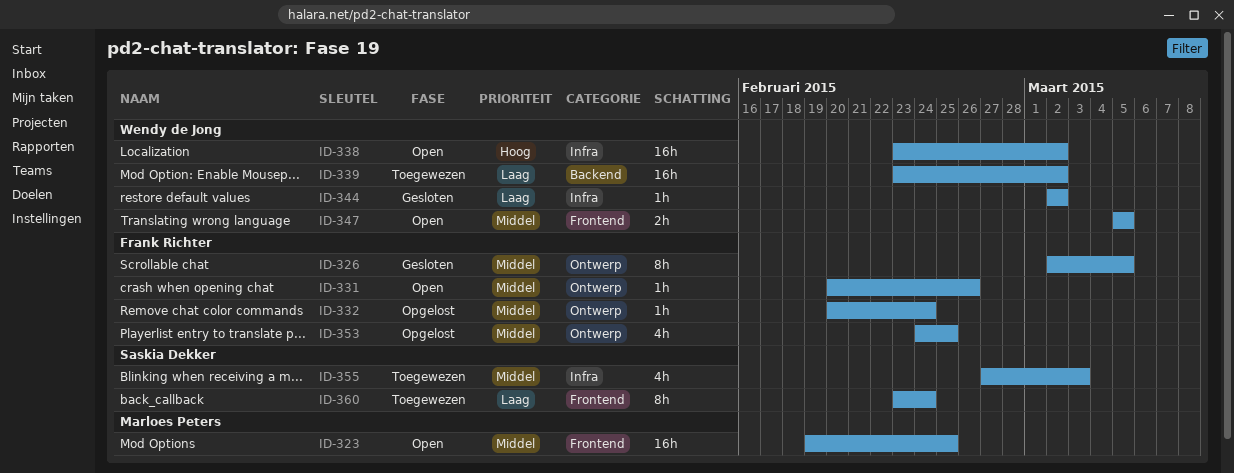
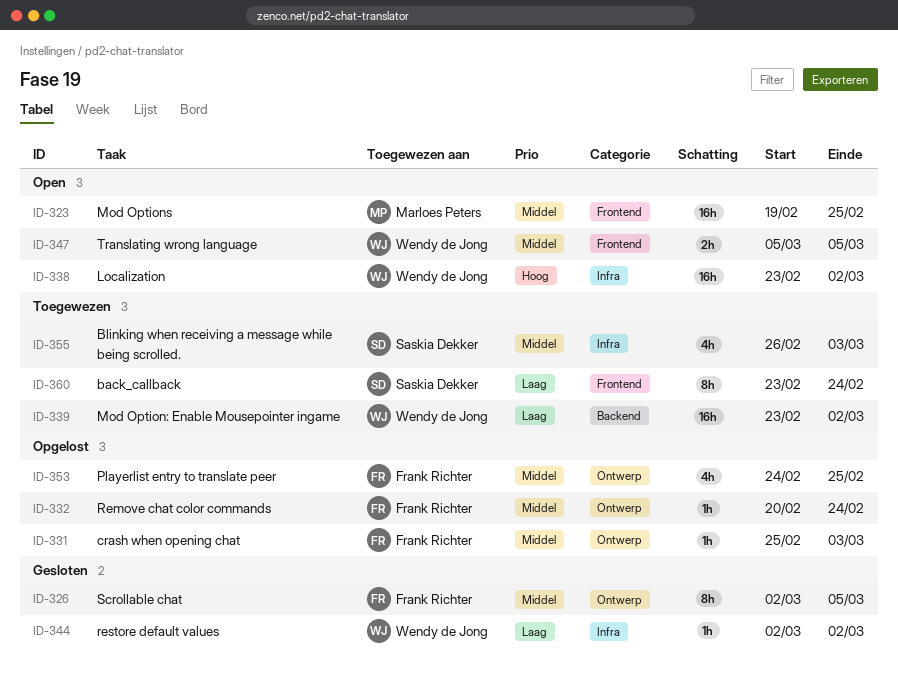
ID-331, status: Open -> Opgelost
ID-331, start: Feb 20 -> Feb 25
ID-331, due: Feb 26 -> Mar 3
ID-355, start: Feb 27 -> Feb 26

